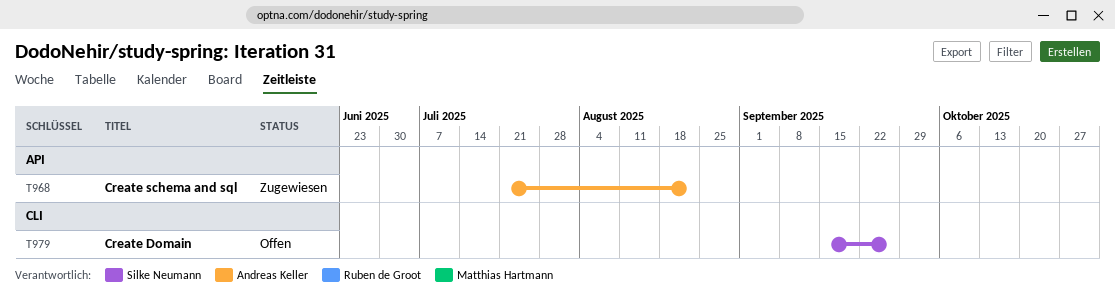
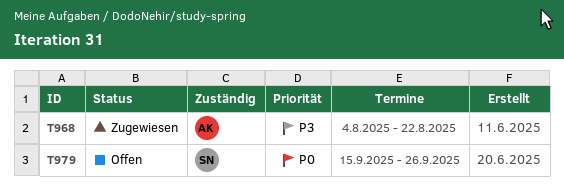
T968, start: Jul 21 -> Aug 4

